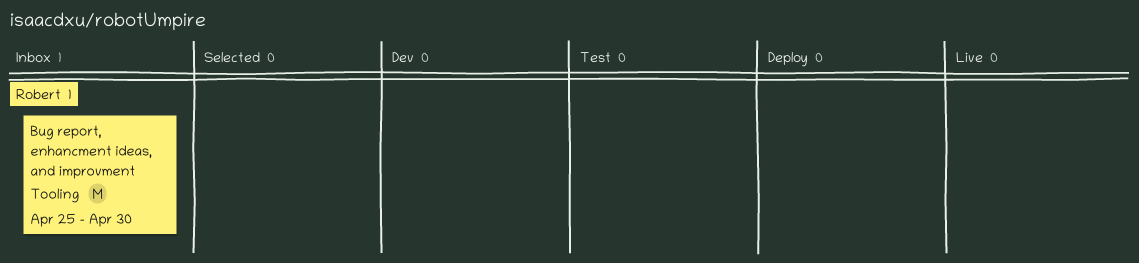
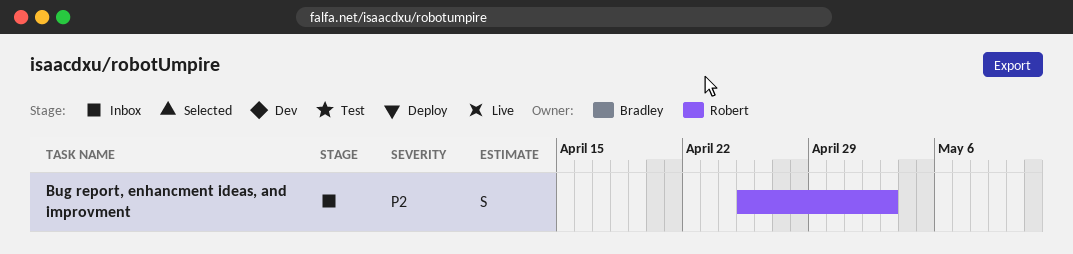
Bug report, enhancment ideas, and improvment, estimate: M -> S
Bug report, enhancment ideas, and improvment, due: Apr 30 -> May 3

